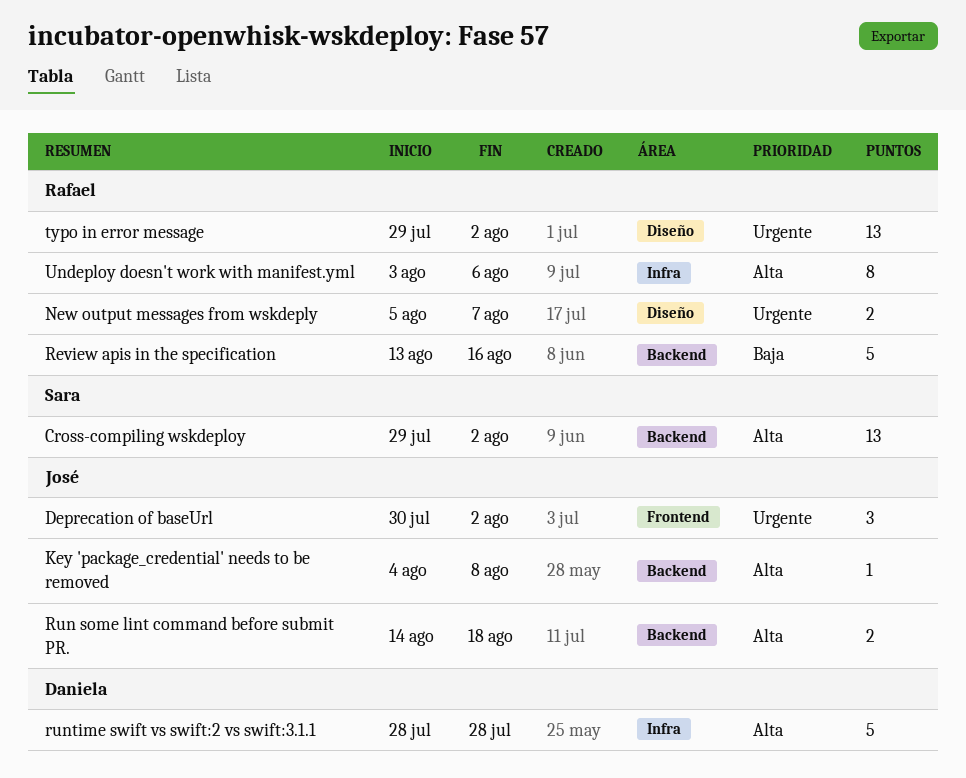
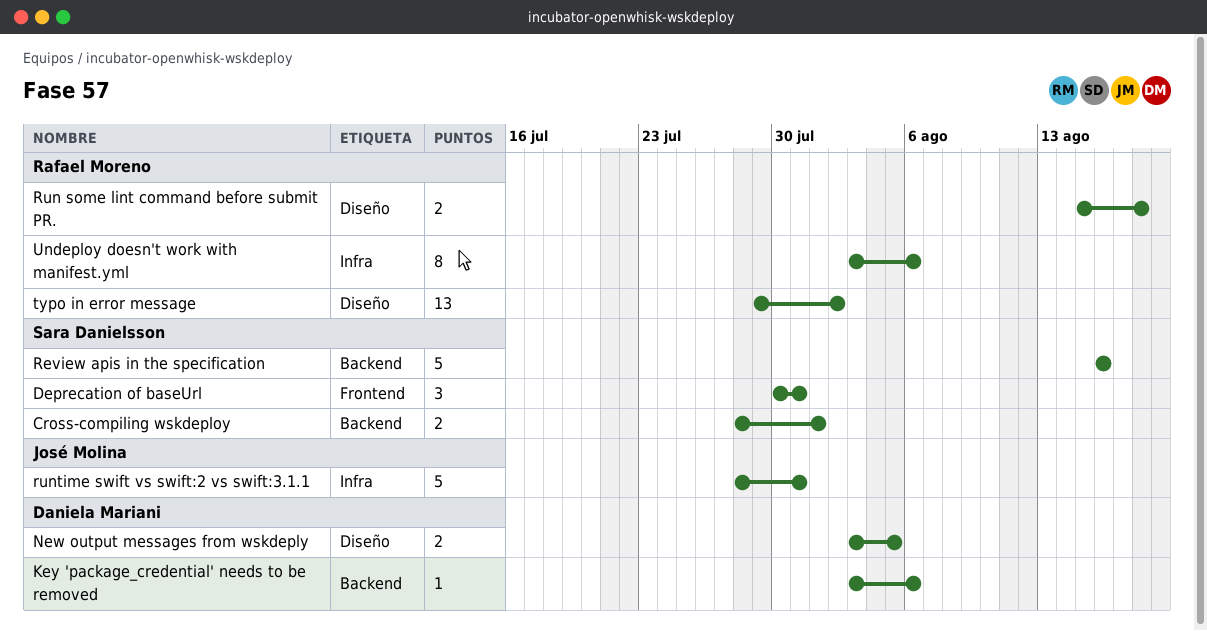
Cross-compiling wskdeploy, estimate: 13 -> 2
Cross-compiling wskdeploy, start: Jul 29 -> Jul 28
Cross-compiling wskdeploy, due: Aug 2 -> Aug 1
Deprecation of baseUrl, owner: José Molina -> Sara Danielsson
Deprecation of baseUrl, due: Aug 2 -> Jul 31
Key 'package_credential' needs to be removed, owner: José Molina -> Daniela Mariani
Key 'package_credential' needs to be removed, start: Aug 4 -> Aug 3
Key 'package_credential' needs to be removed, due: Aug 8 -> Aug 6
New output messages from wskdeply, owner: Rafael Moreno -> Daniela Mariani
New output messages from wskdeply, start: Aug 5 -> Aug 3
New output messages from wskdeply, due: Aug 7 -> Aug 5
Review apis in the specification, owner: Rafael Moreno -> Sara Danielsson
Review apis in the specification, start: Aug 13 -> Aug 16
Run some lint command before submit PR., owner: José Molina -> Rafael Moreno
Run some lint command before submit PR., label: Backend -> Diseño
Run some lint command before submit PR., start: Aug 14 -> Aug 15
runtime swift vs swift:2 vs swift:3.1.1, owner: Daniela Mariani -> José Molina
runtime swift vs swift:2 vs swift:3.1.1, due: Jul 28 -> Jul 31

